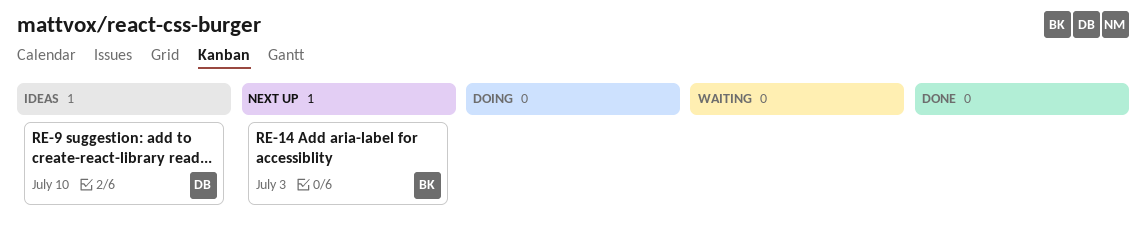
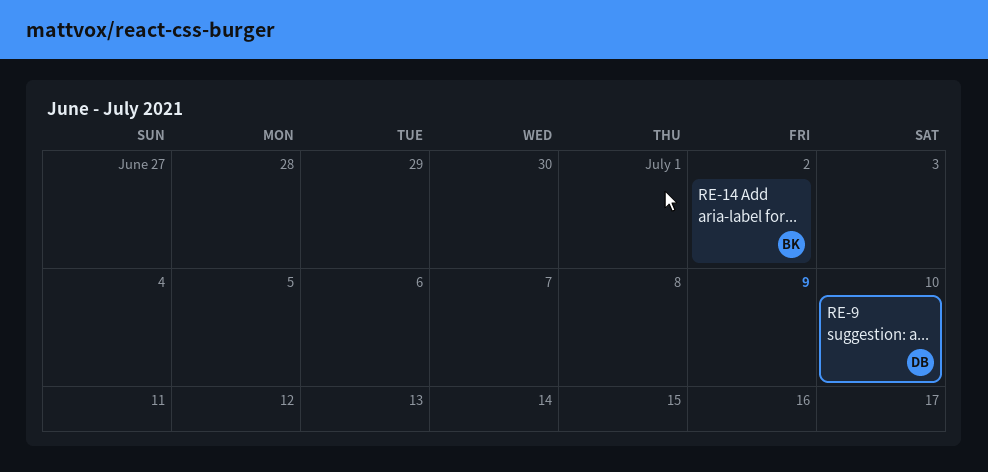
RE-14, due: Jul 3 -> Jul 2

